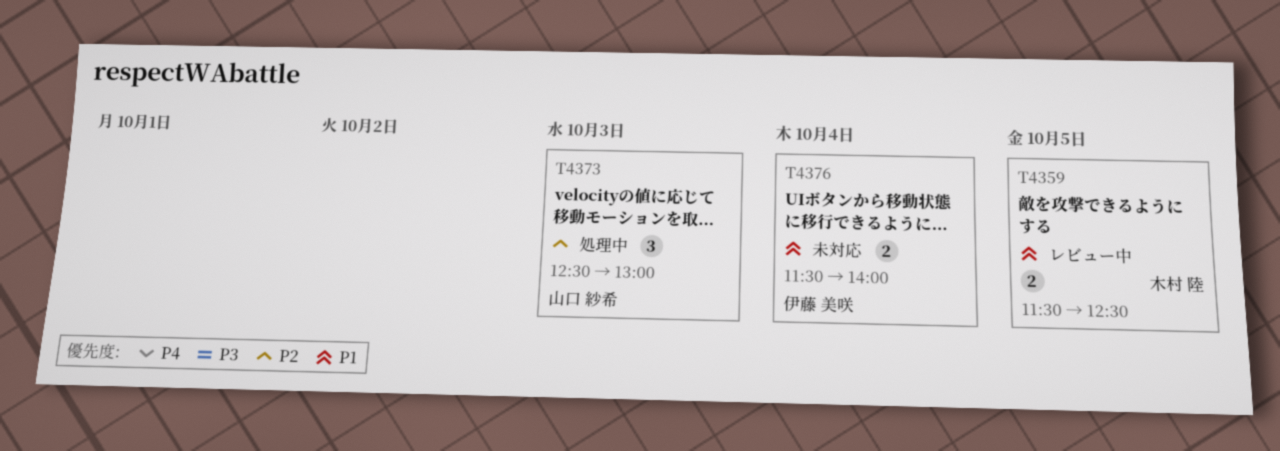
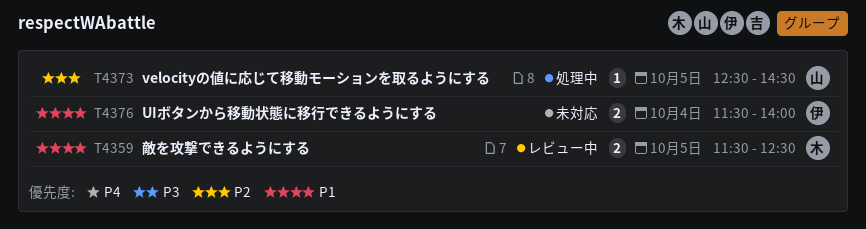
T4373, estimate: 3 -> 1
T4373, day: Oct 3 -> Oct 5
T4373, ends: 13:00 -> 14:30

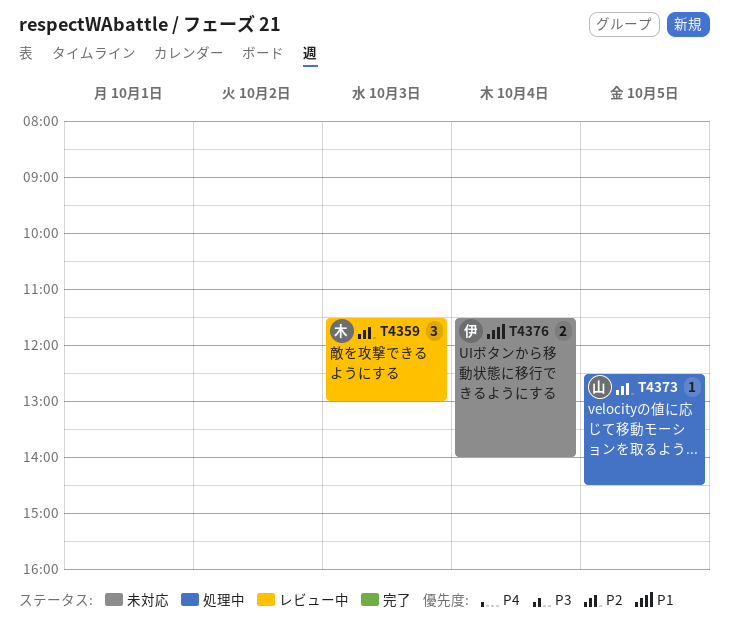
T4359, priority: P1 -> P2
T4359, estimate: 2 -> 3
T4359, day: Oct 5 -> Oct 3
T4359, ends: 12:30 -> 13:00

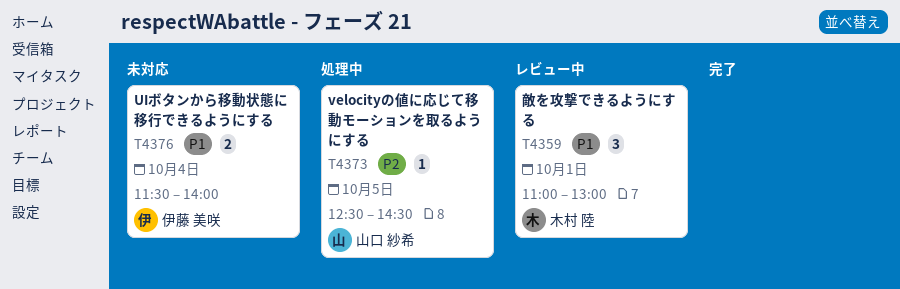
T4359, priority: P2 -> P1
T4359, day: Oct 3 -> Oct 1
T4359, begins: 11:30 -> 11:00

